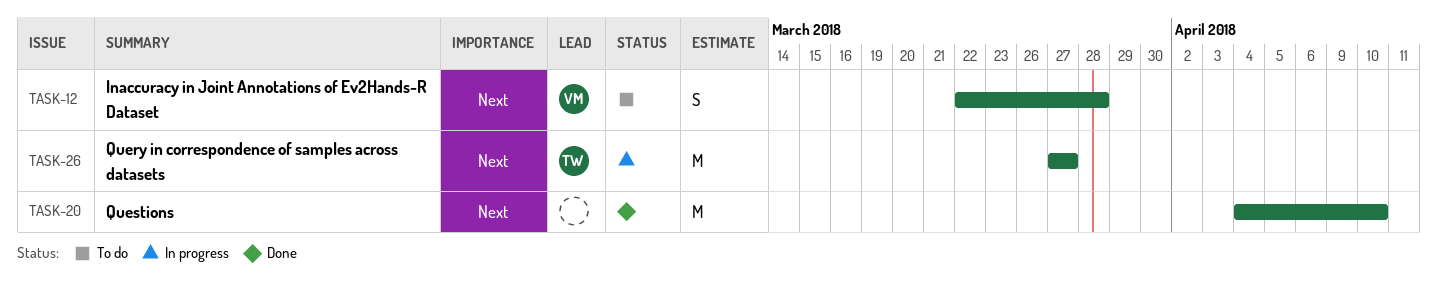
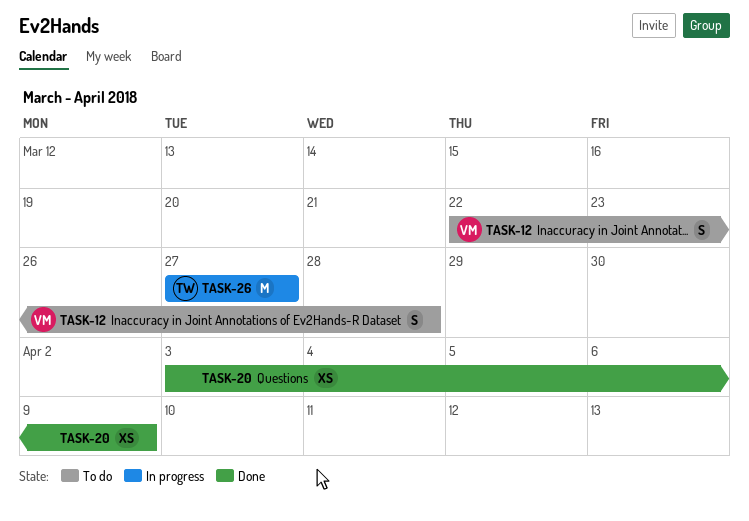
TASK-20, estimate: M -> XS
TASK-20, start: Apr 4 -> Apr 3
TASK-20, due: Apr 10 -> Apr 9

